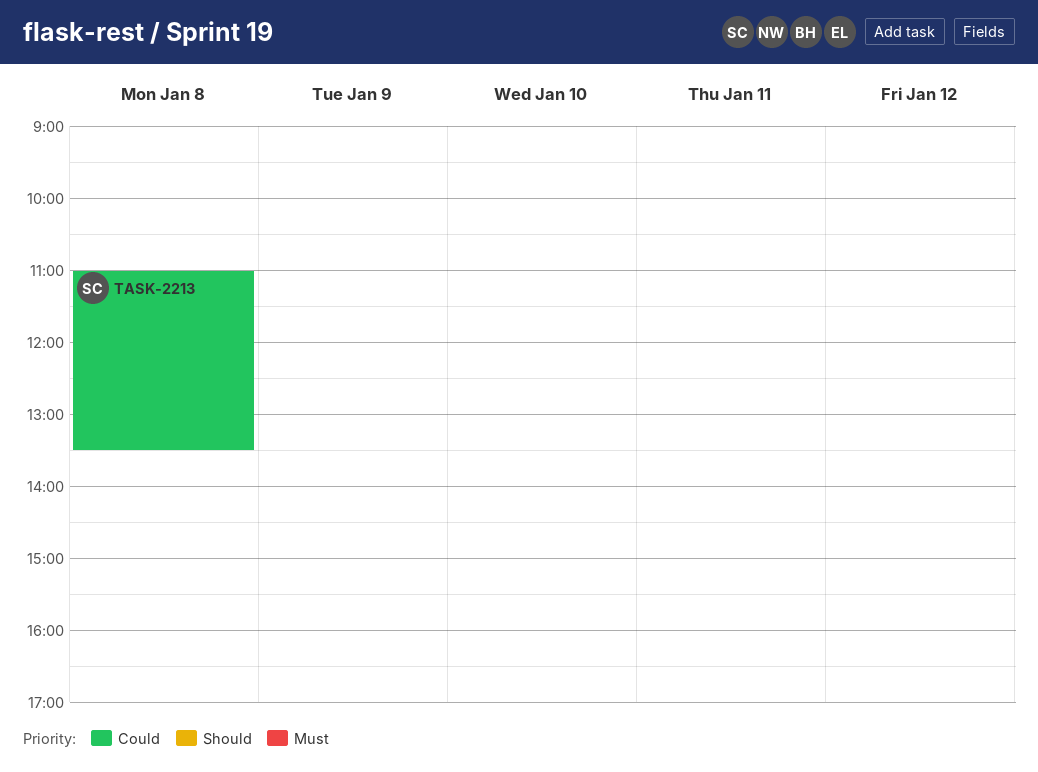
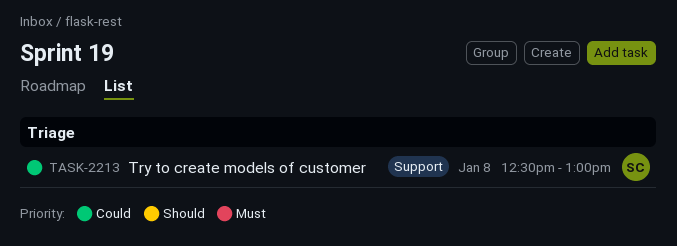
TASK-2213, begins: 11:00 -> 12:30
TASK-2213, ends: 13:30 -> 13:00

